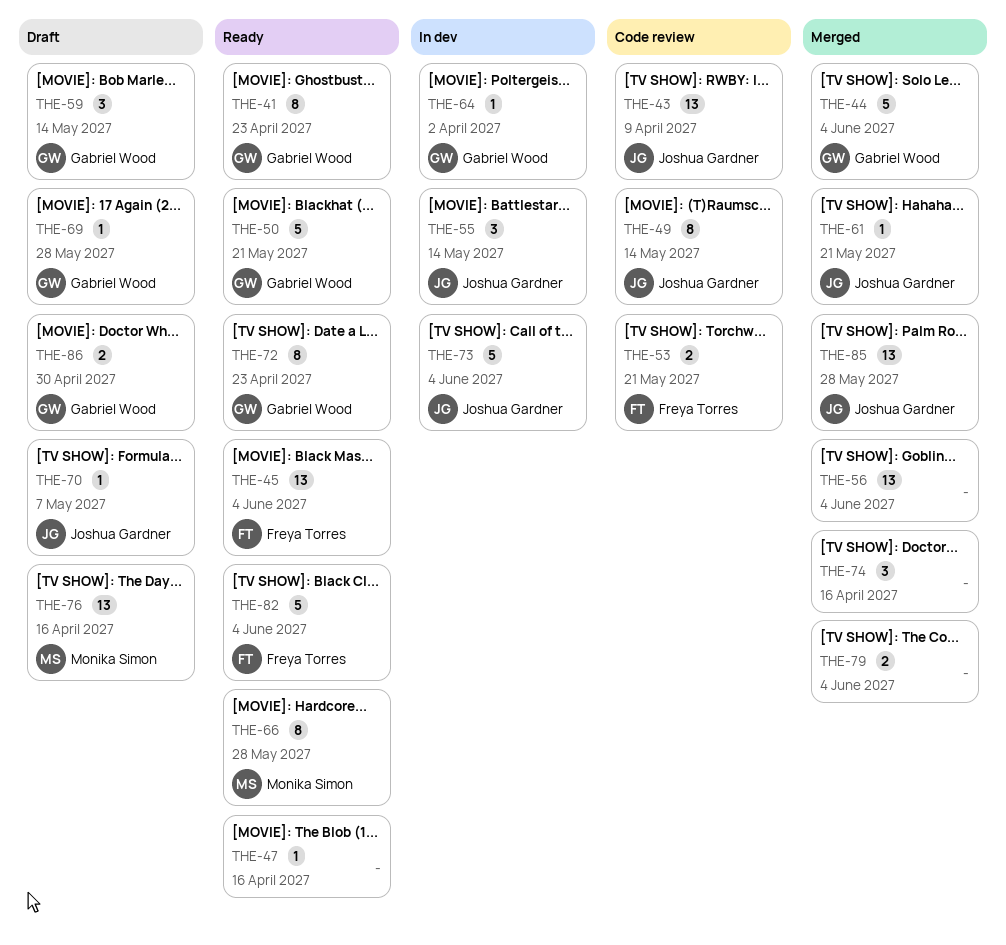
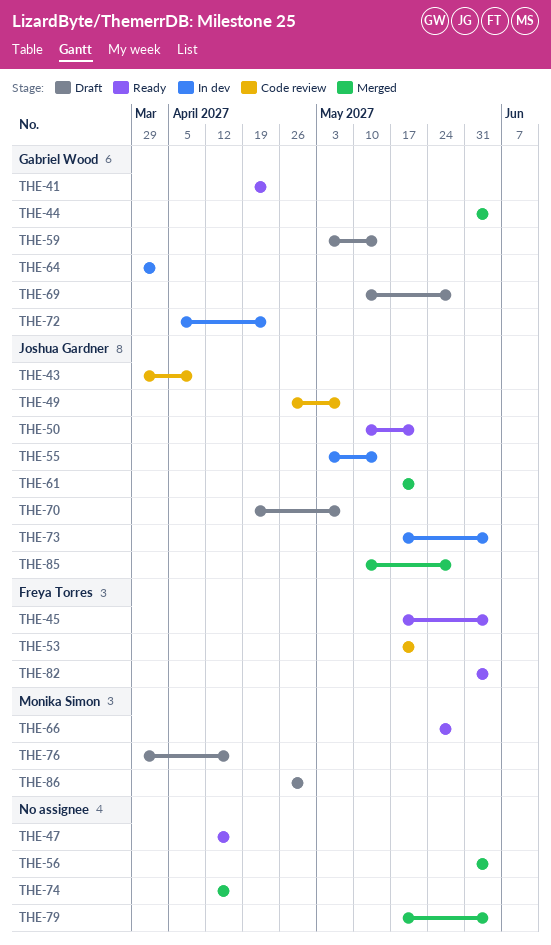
THE-49, due: May 14 -> May 7
THE-50, owner: Gabriel Wood -> Joshua Gardner
THE-72, status: Ready -> In dev
THE-86, owner: Gabriel Wood -> Monika Simon

